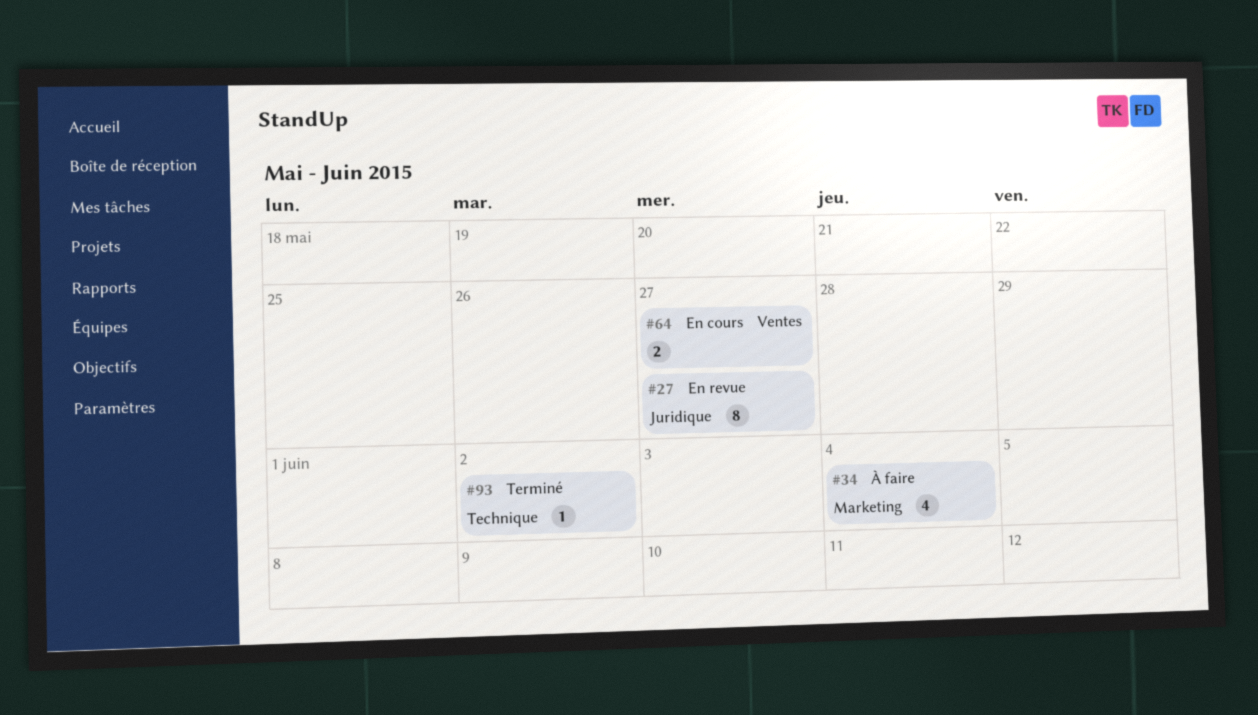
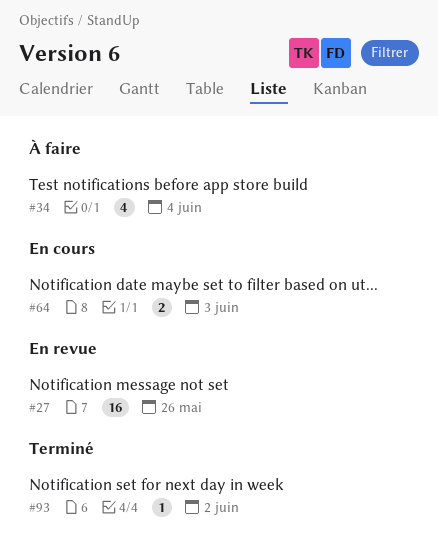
#27, estimate: 8 -> 16
#27, due: May 27 -> May 26
#64, due: May 27 -> Jun 3

